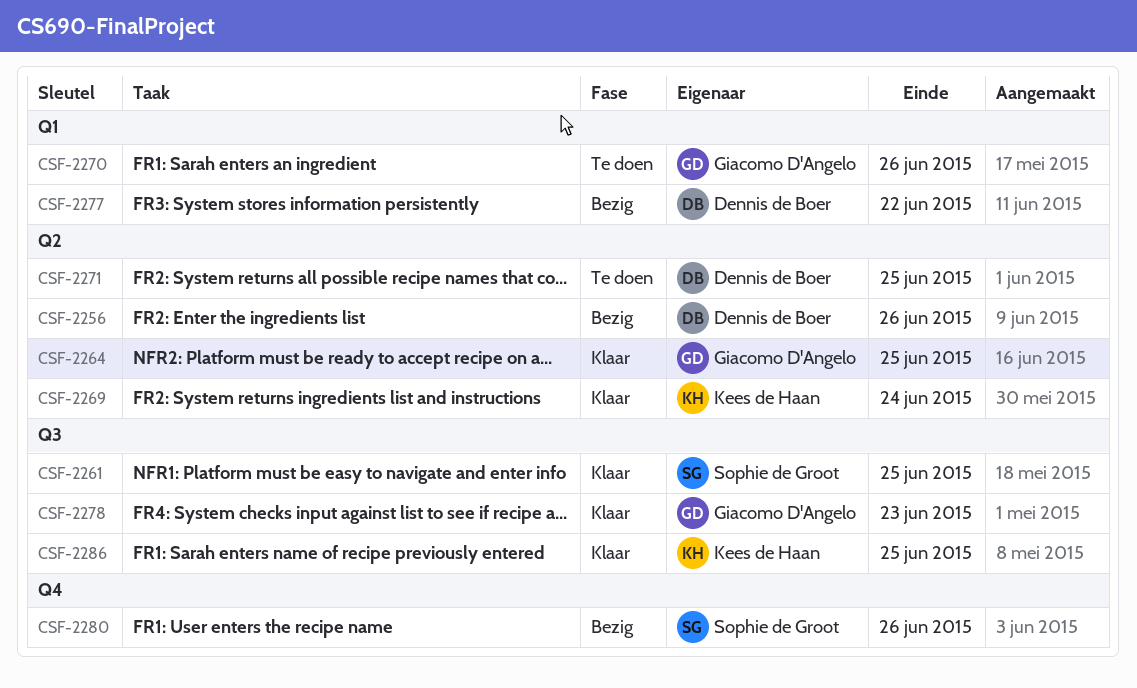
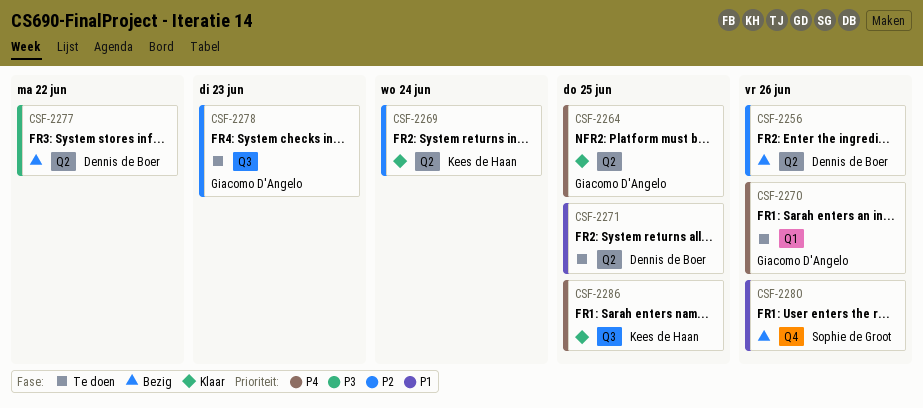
CSF-2261: present -> none
CSF-2277, label: Q1 -> Q2
CSF-2278, status: Klaar -> Te doen

